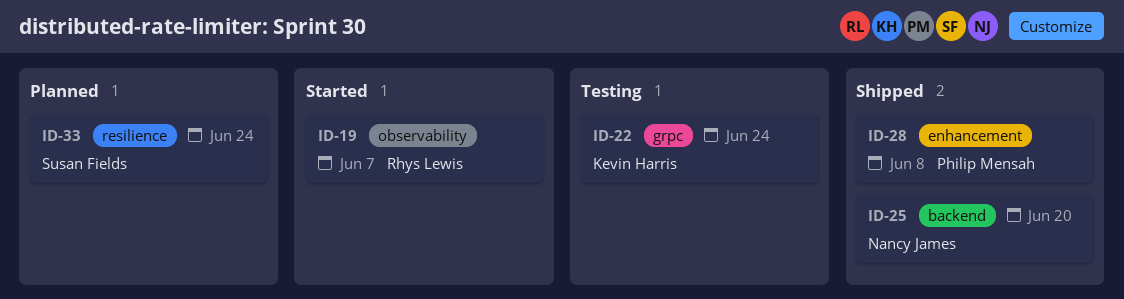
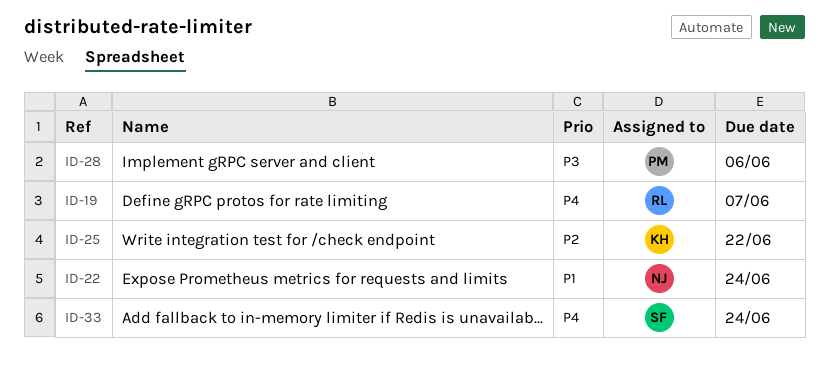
ID-22, owner: Kevin Harris -> Nancy James
ID-25, owner: Nancy James -> Kevin Harris
ID-25, due: Jun 20 -> Jun 22
ID-28, due: Jun 8 -> Jun 6

